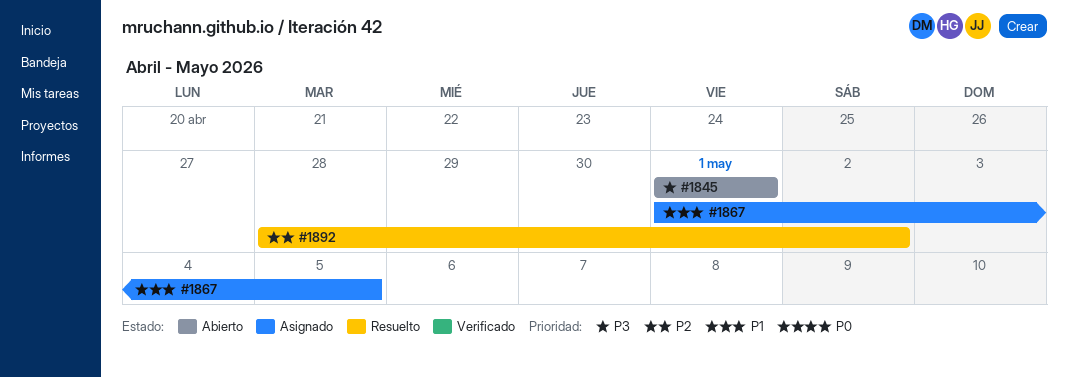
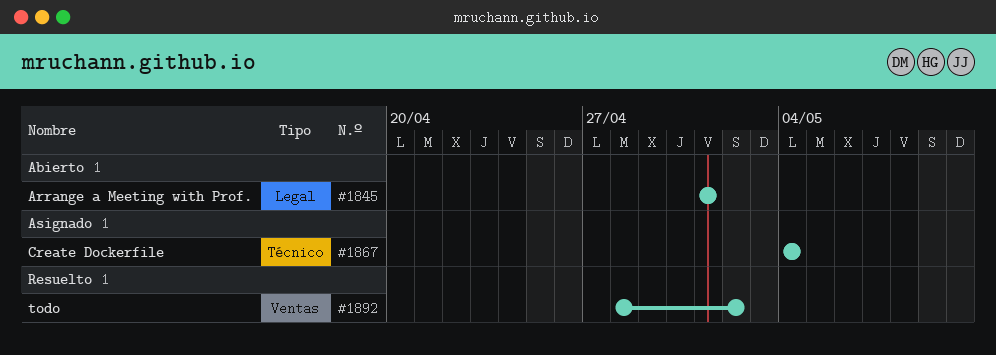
#1867, start: May 1 -> May 4
#1867, due: May 5 -> May 4

